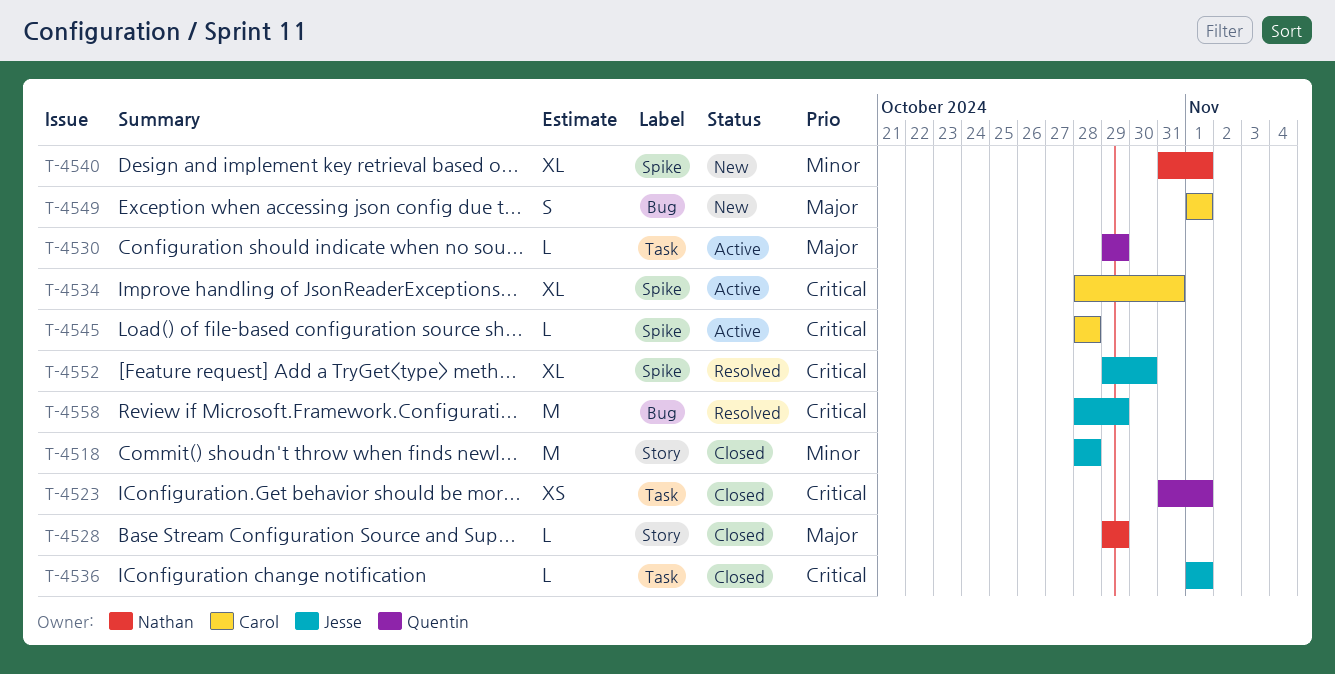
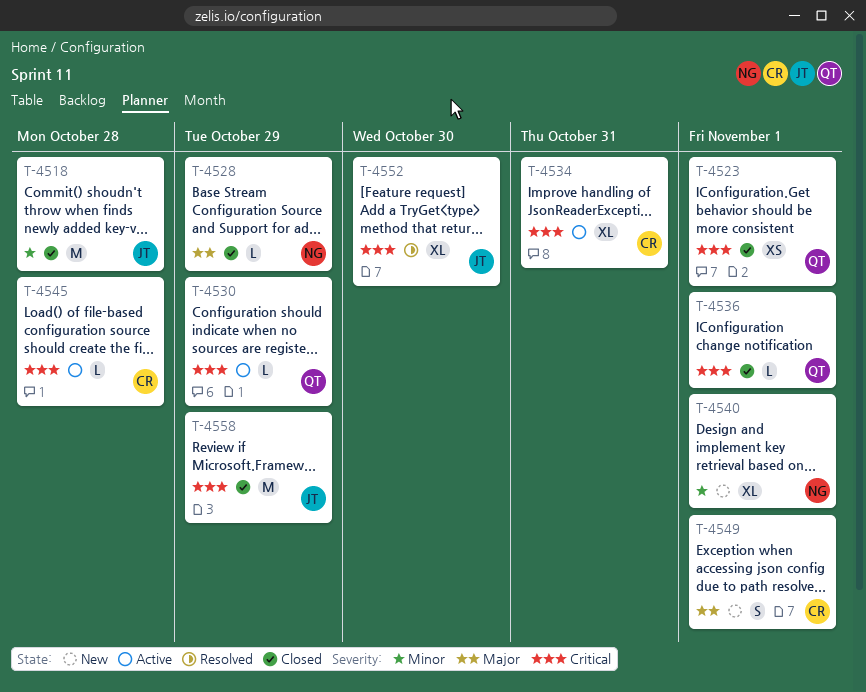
T-4530, priority: Major -> Critical
T-4536, owner: Jesse -> Quentin
T-4558, status: Resolved -> Closed

